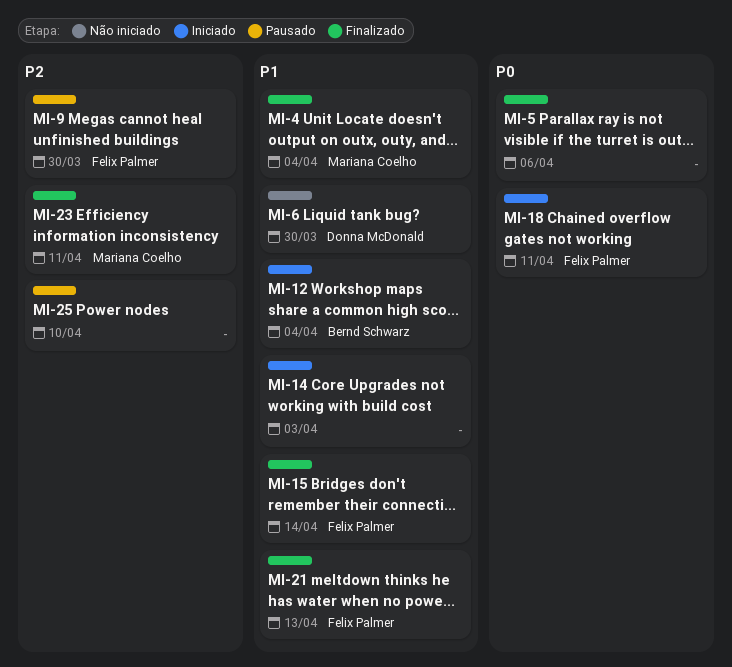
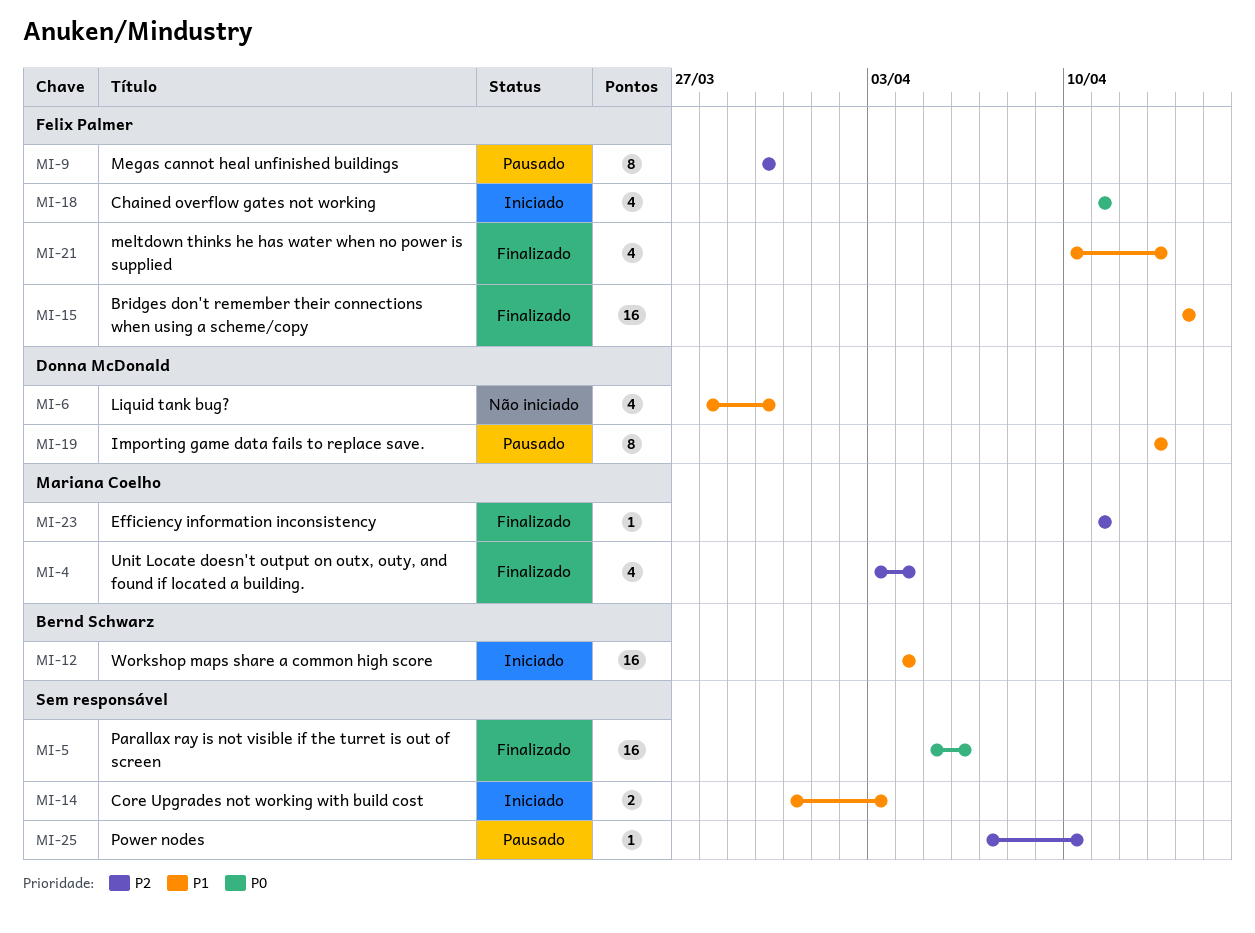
MI-4, priority: P1 -> P2
MI-19: none -> present

